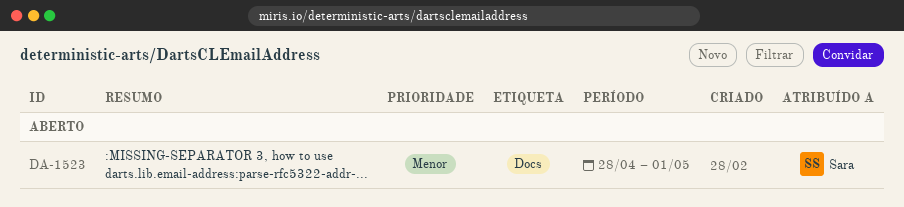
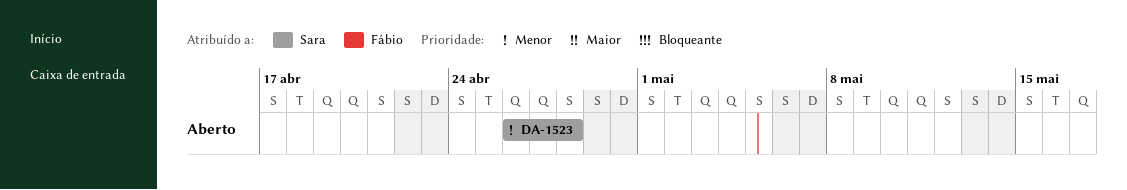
DA-1523, start: Apr 28 -> Apr 26
DA-1523, due: May 1 -> Apr 28

